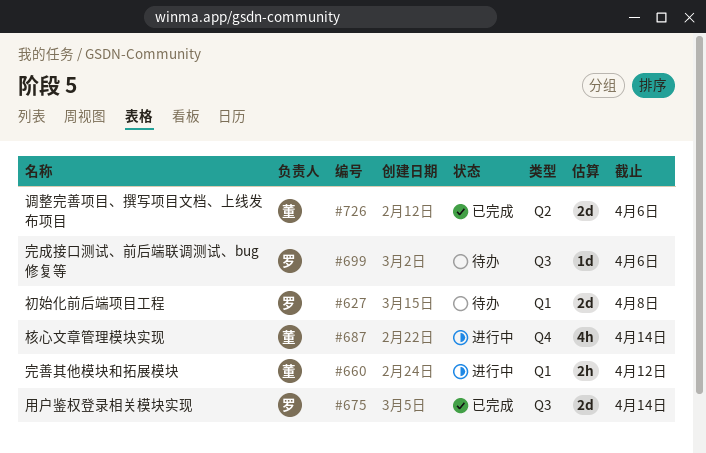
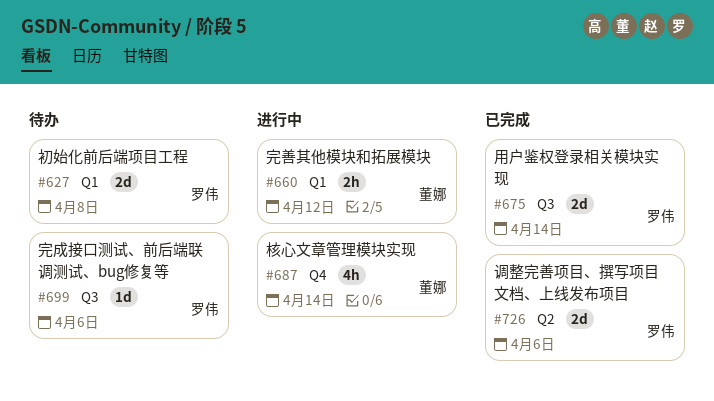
#726, owner: 董娜 -> 罗伟

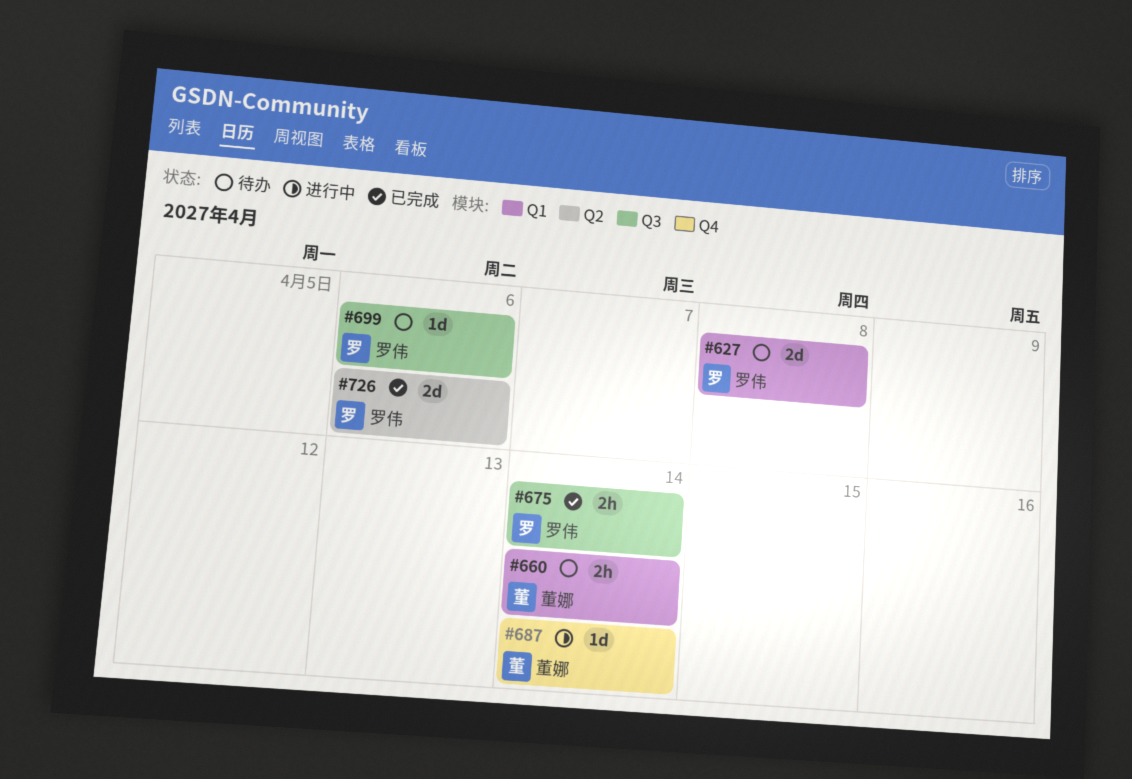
#660, status: 进行中 -> 待办
#660, due: Apr 12 -> Apr 14
#675, estimate: 2d -> 2h
#687, estimate: 4h -> 1d

